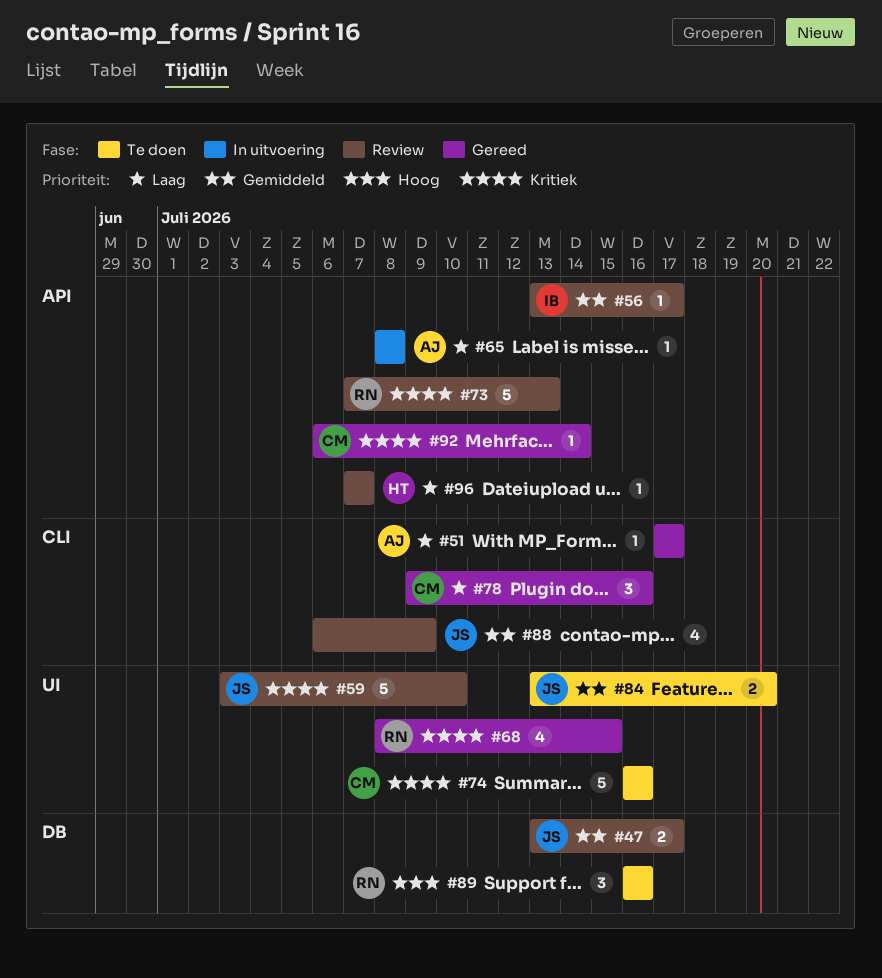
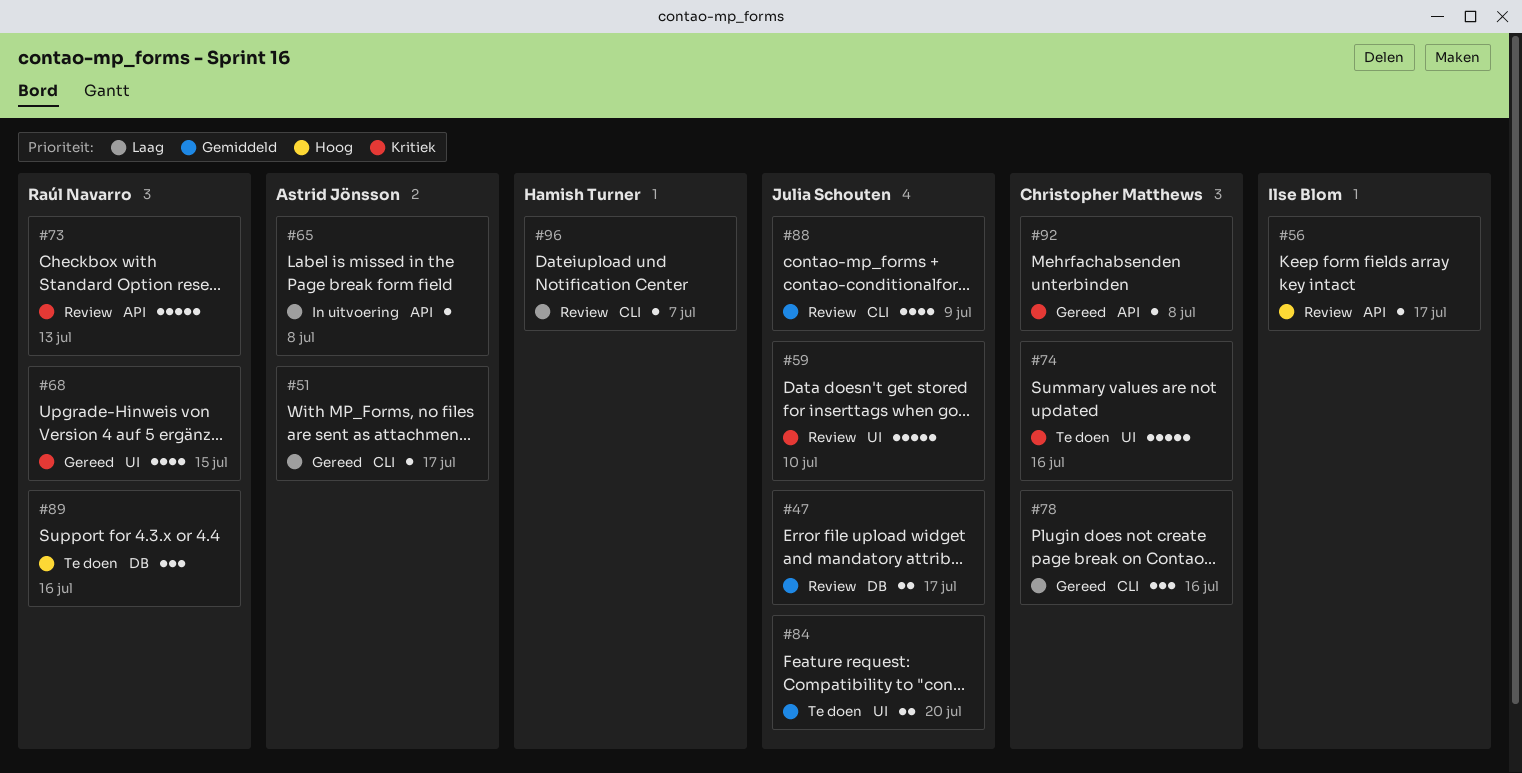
#56, priority: Gemiddeld -> Hoog
#92, due: Jul 14 -> Jul 8
#96, label: API -> CLI

